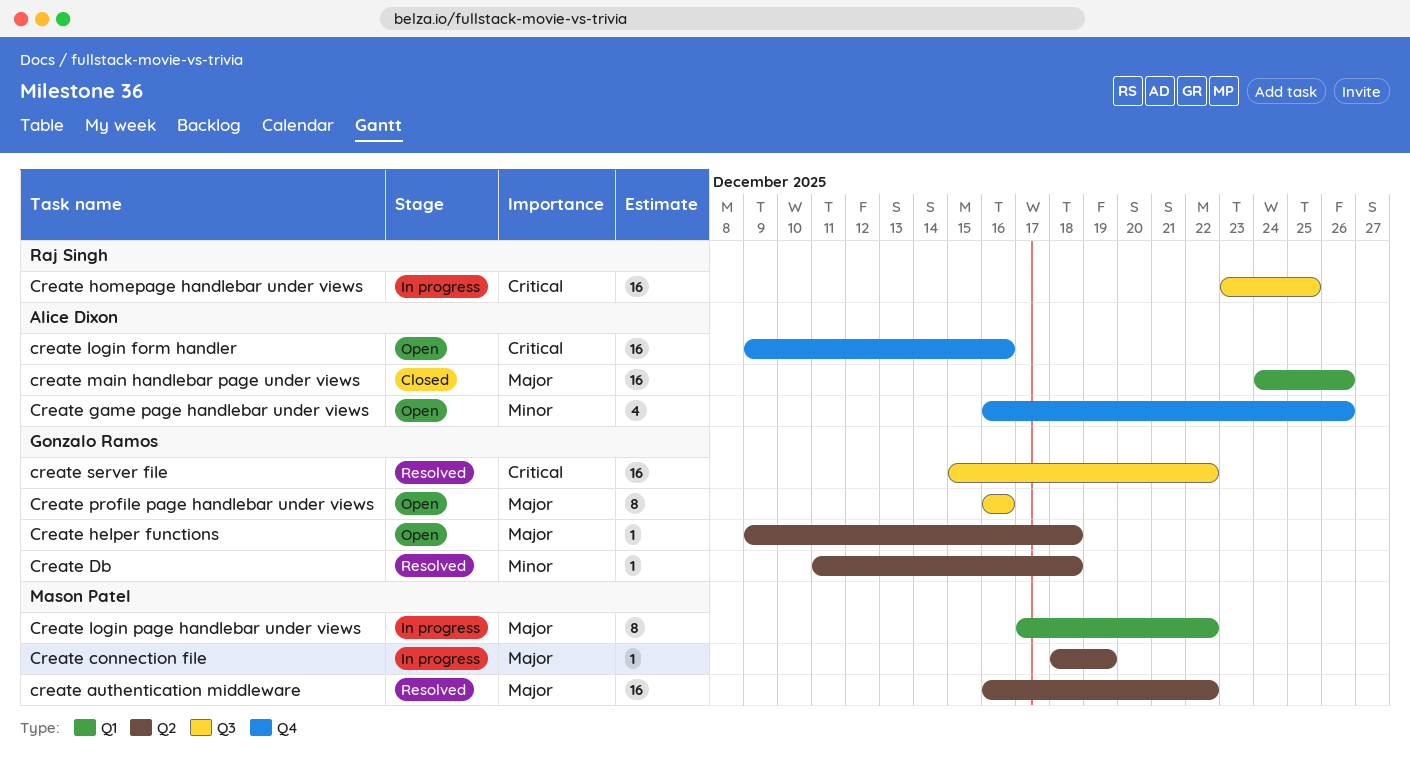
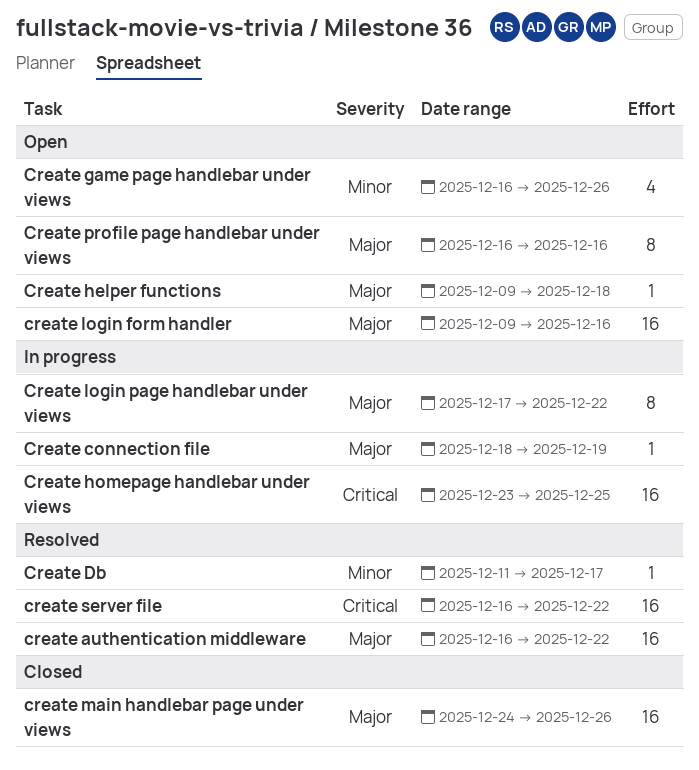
Create Db, due: Dec 18 -> Dec 17
create login form handler, priority: Critical -> Major
create server file, start: Dec 15 -> Dec 16

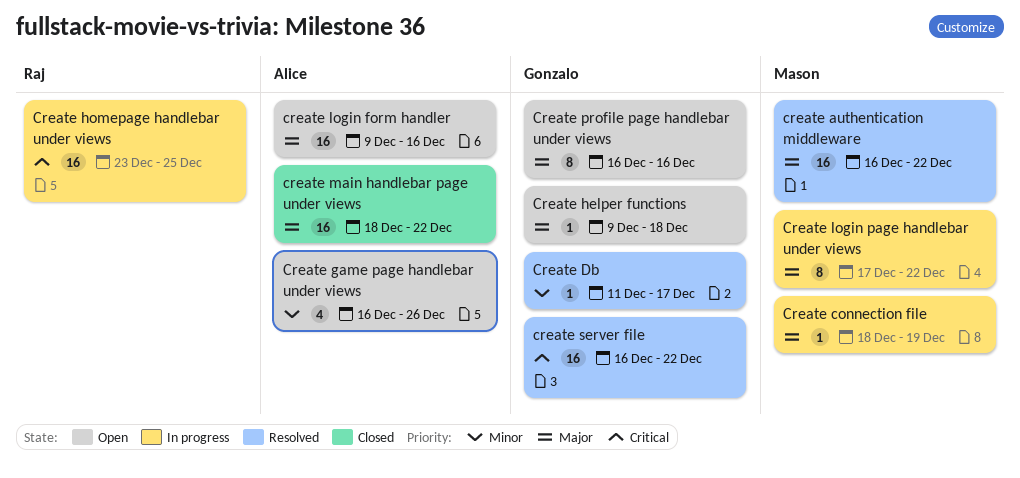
create main handlebar page under views, start: Dec 24 -> Dec 18
create main handlebar page under views, due: Dec 26 -> Dec 22

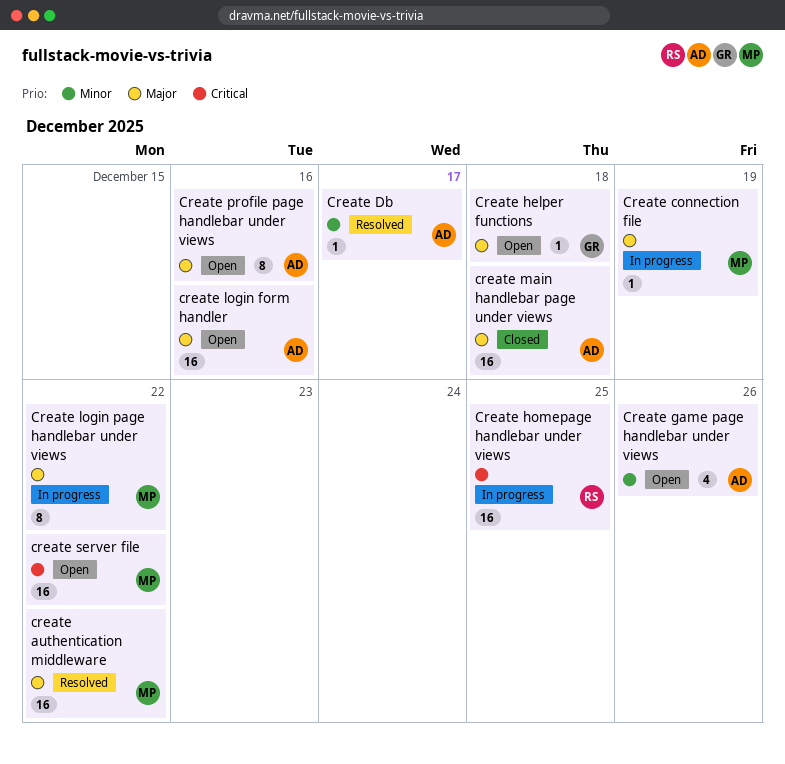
Create Db, owner: Gonzalo -> Alice
create main handlebar page under views, due: Dec 22 -> Dec 18
Create profile page handlebar under views, owner: Gonzalo -> Alice
create server file, status: Resolved -> Open
create server file, owner: Gonzalo -> Mason

